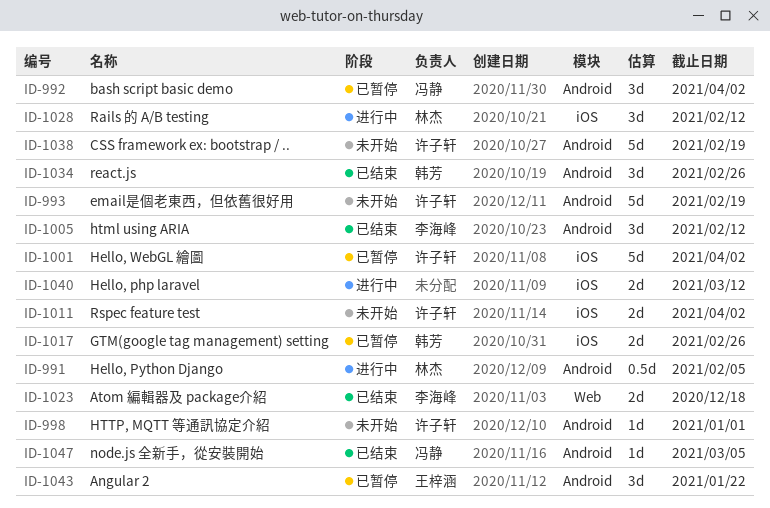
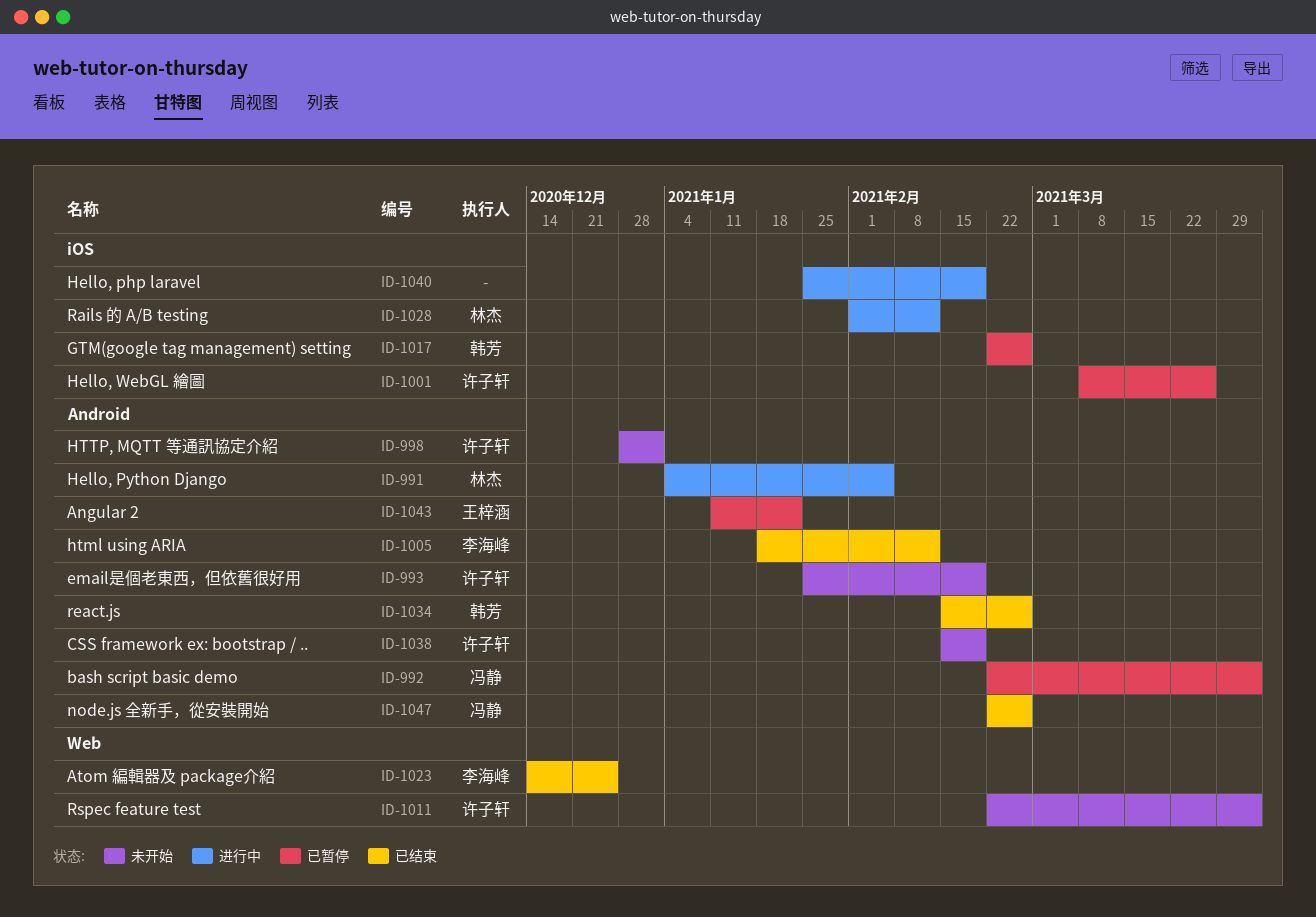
ID-1001, due: Apr 2 -> Mar 26
ID-1011, label: iOS -> Web
ID-1023, due: Dec 18 -> Dec 25
ID-1040, due: Mar 12 -> Feb 19
ID-1047, due: Mar 5 -> Feb 26

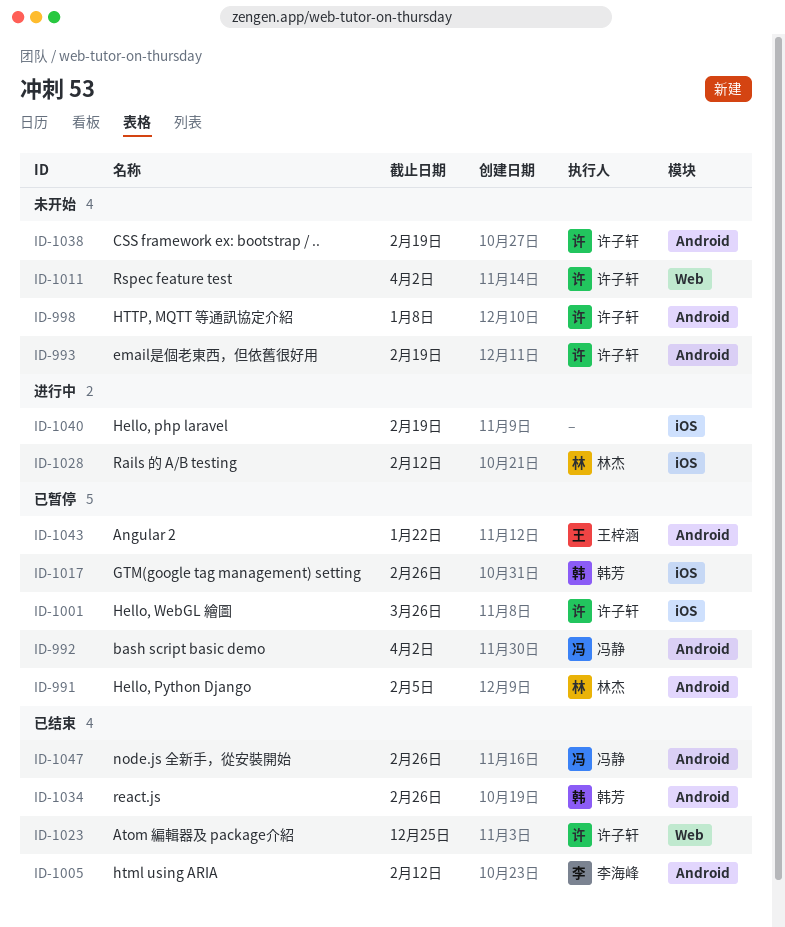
ID-991, status: 进行中 -> 已暂停
ID-998, due: Jan 1 -> Jan 8
ID-1023, owner: 李海峰 -> 许子轩

